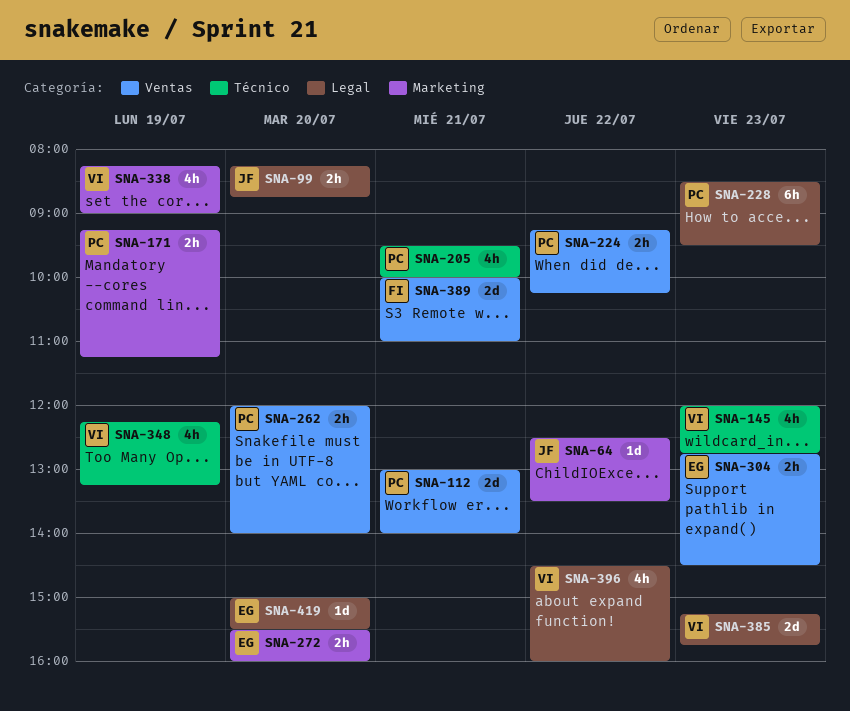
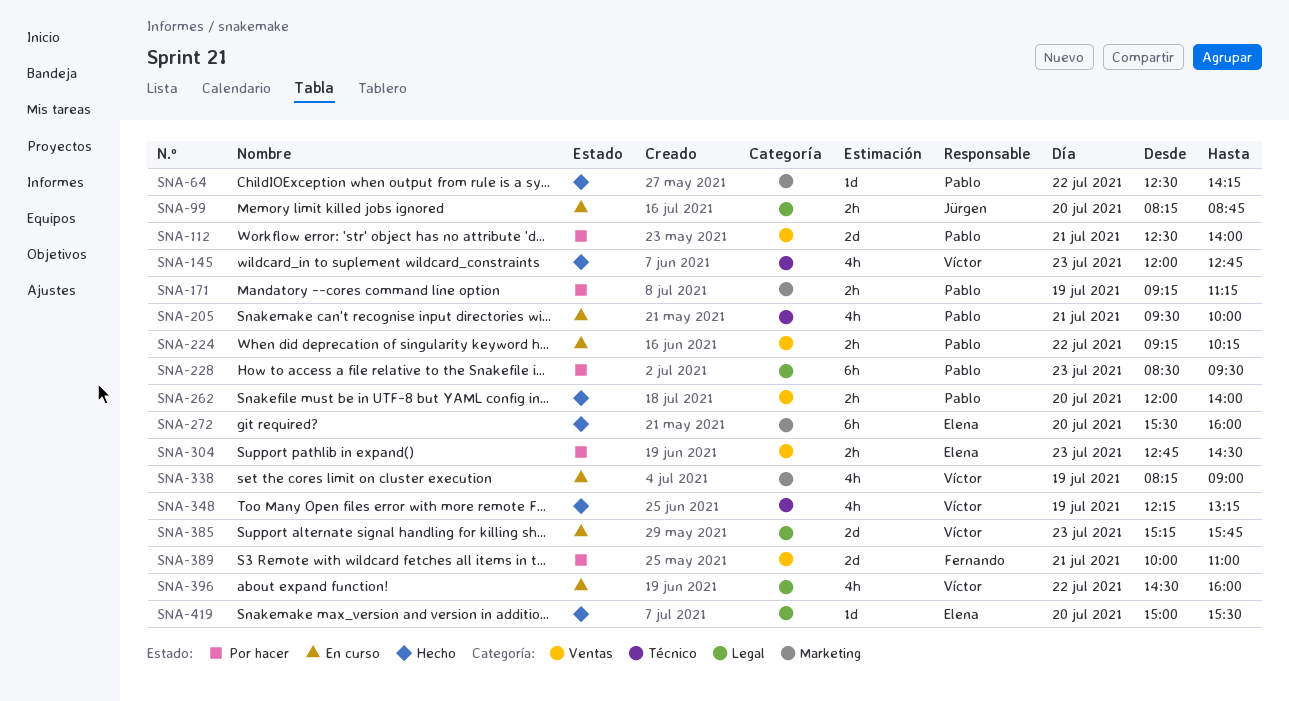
SNA-64, owner: Jürgen -> Pablo
SNA-64, ends: 13:30 -> 14:15
SNA-112, begins: 13:00 -> 12:30
SNA-272, estimate: 2h -> 6h

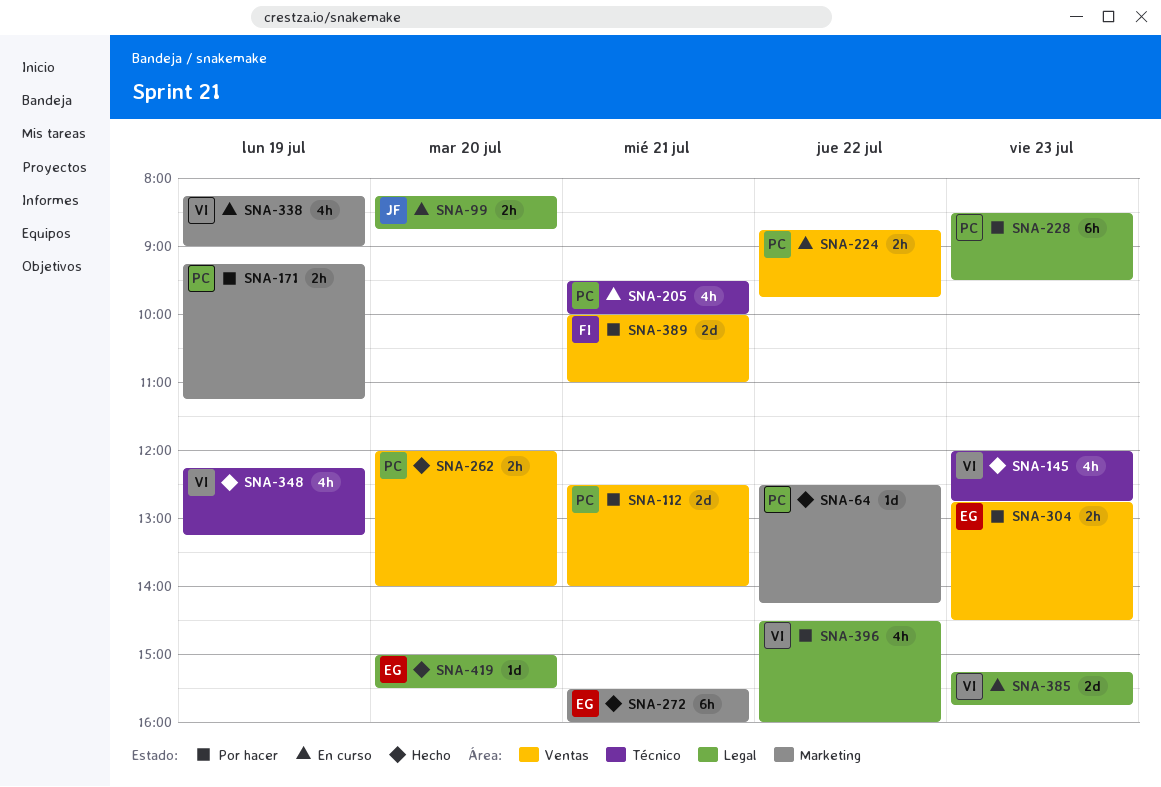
SNA-224, begins: 09:15 -> 08:45
SNA-224, ends: 10:15 -> 09:45
SNA-272, day: Jul 20 -> Jul 21
SNA-396, status: En curso -> Por hacer

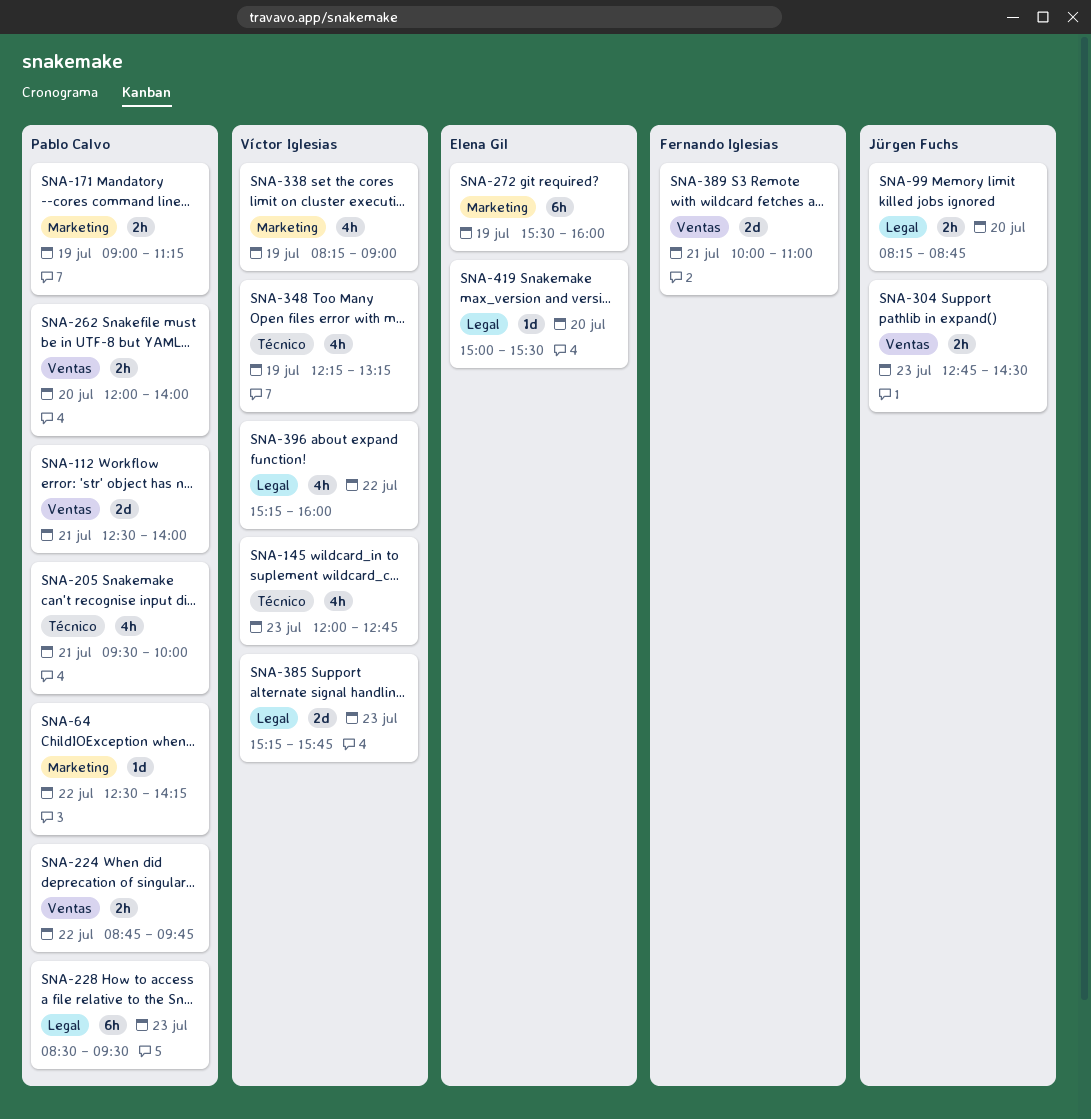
SNA-171, begins: 09:15 -> 09:00
SNA-272, day: Jul 21 -> Jul 19
SNA-304, owner: Elena Gil -> Jürgen Fuchs
SNA-396, begins: 14:30 -> 15:15

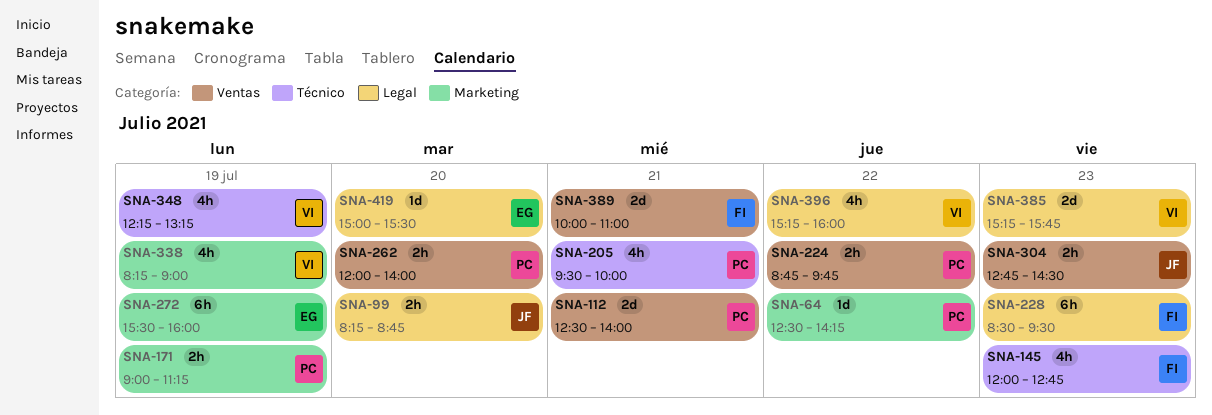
SNA-145, owner: Víctor Iglesias -> Fernando Iglesias
SNA-228, owner: Pablo Calvo -> Fernando Iglesias

